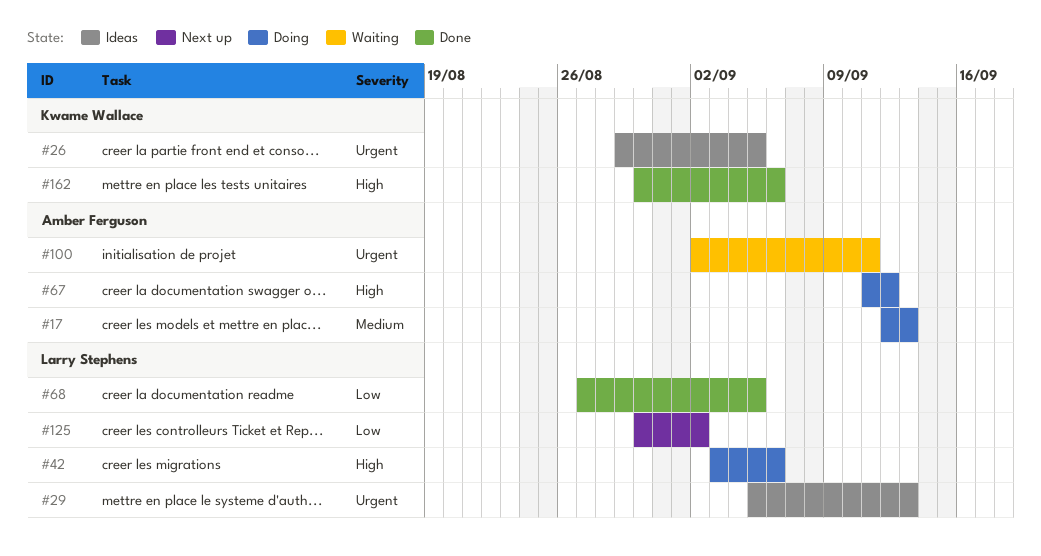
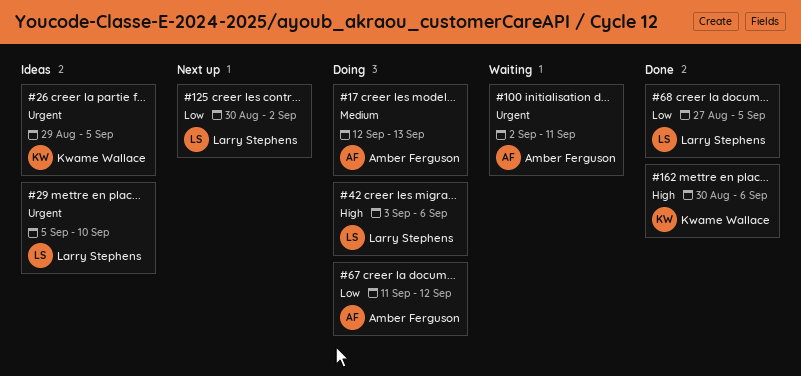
#29, due: Sep 13 -> Sep 10
#67, priority: High -> Low

